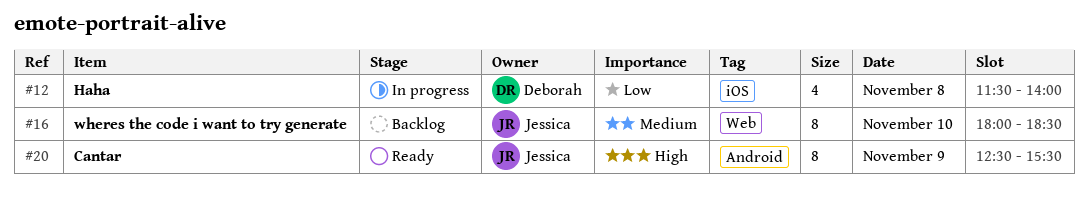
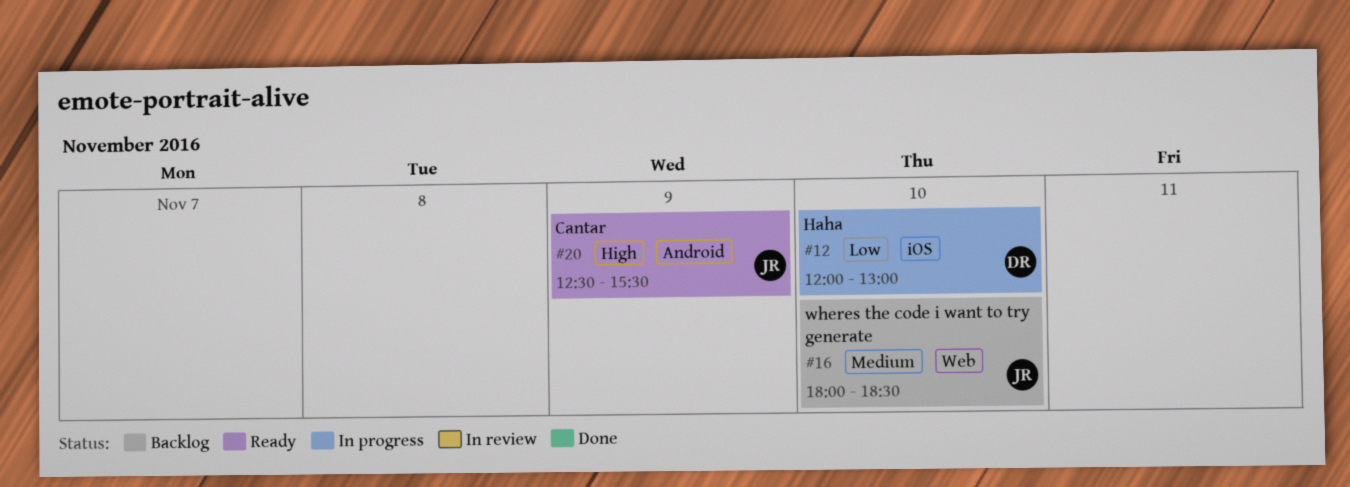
#12, day: Nov 8 -> Nov 10
#12, begins: 11:30 -> 12:00
#12, ends: 14:00 -> 13:00

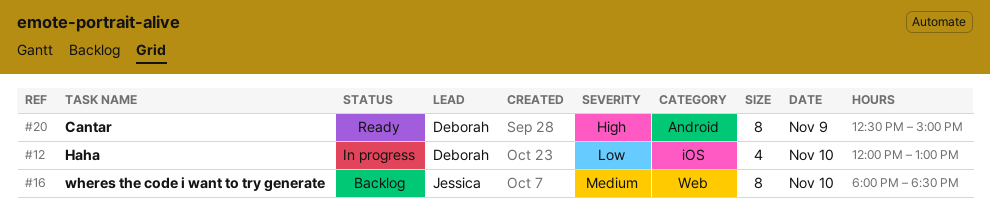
#20, owner: Jessica -> Deborah
#20, ends: 15:30 -> 15:00

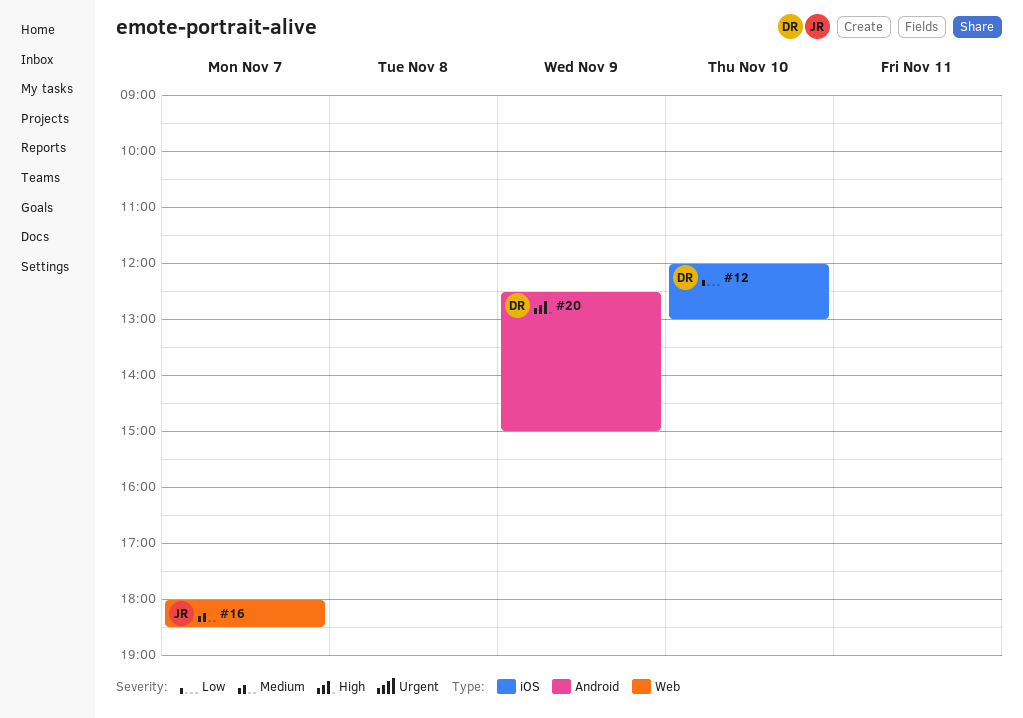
#16, day: Nov 10 -> Nov 7

